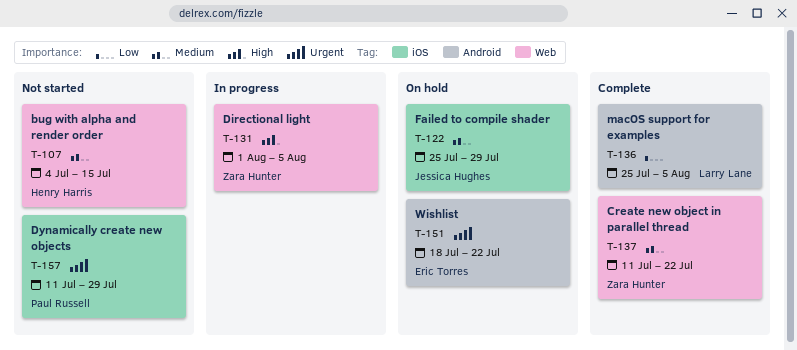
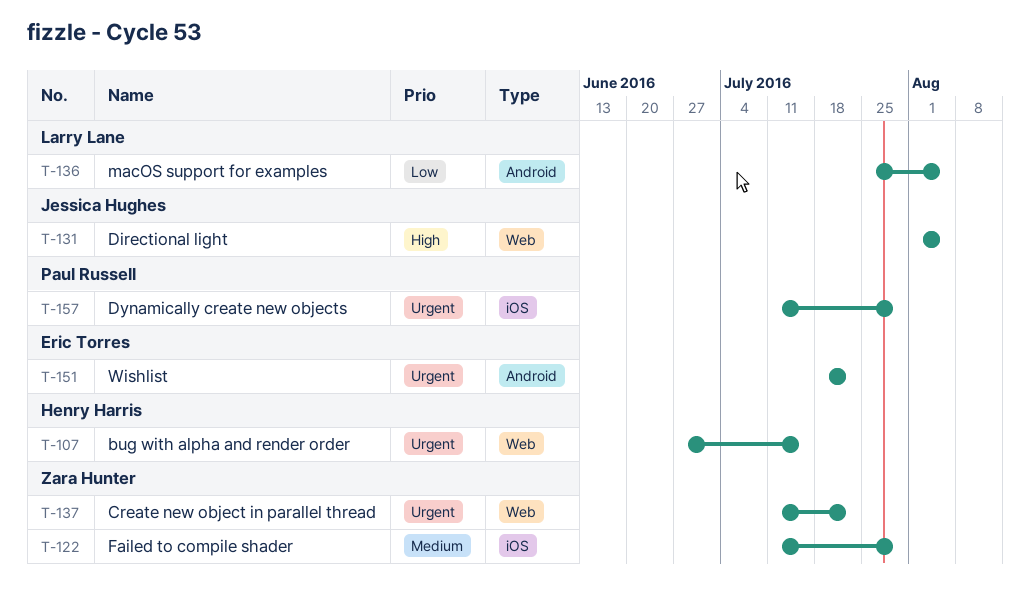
T-107, priority: Medium -> Urgent
T-107, start: Jul 4 -> Jun 27
T-122, owner: Jessica Hughes -> Zara Hunter
T-122, start: Jul 25 -> Jul 11
T-131, owner: Zara Hunter -> Jessica Hughes
T-137, priority: Medium -> Urgent

